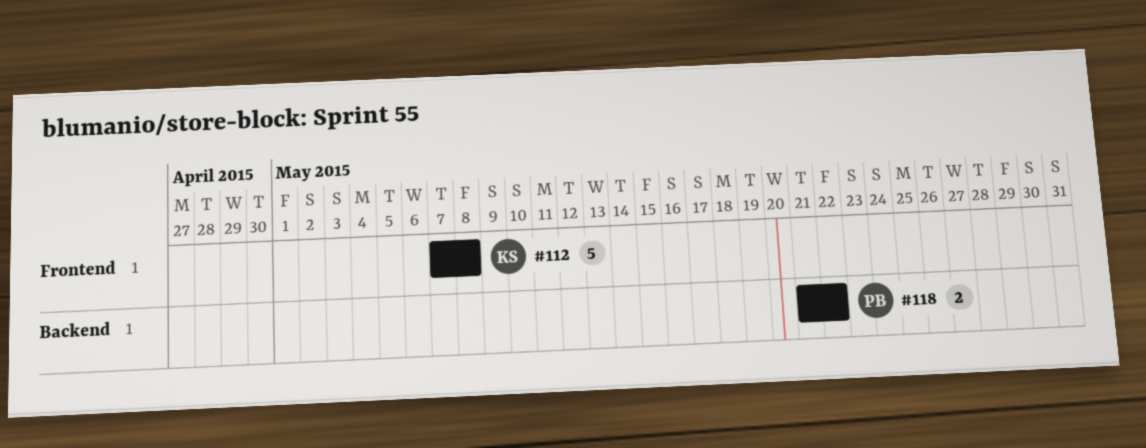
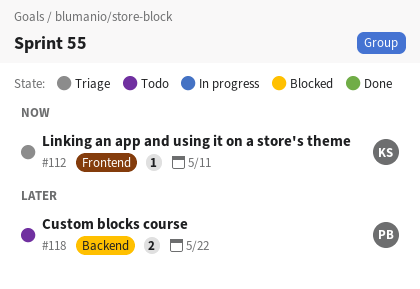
#112, estimate: 5 -> 1
#112, due: May 8 -> May 11

